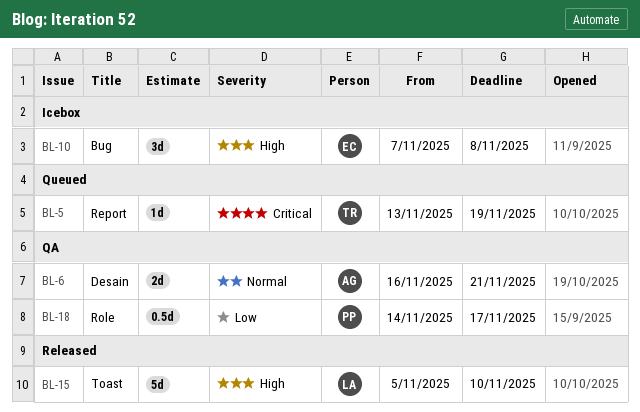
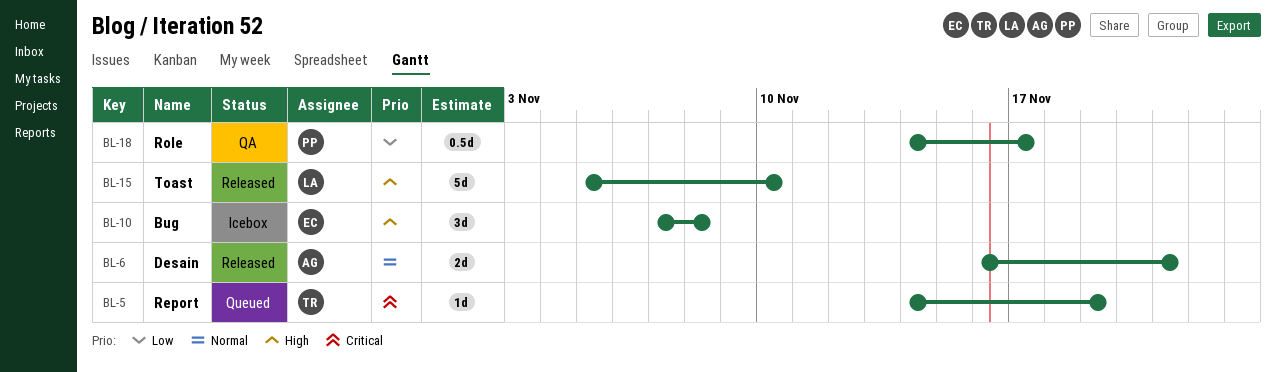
BL-5, start: Nov 13 -> Nov 14
BL-6, status: QA -> Released

